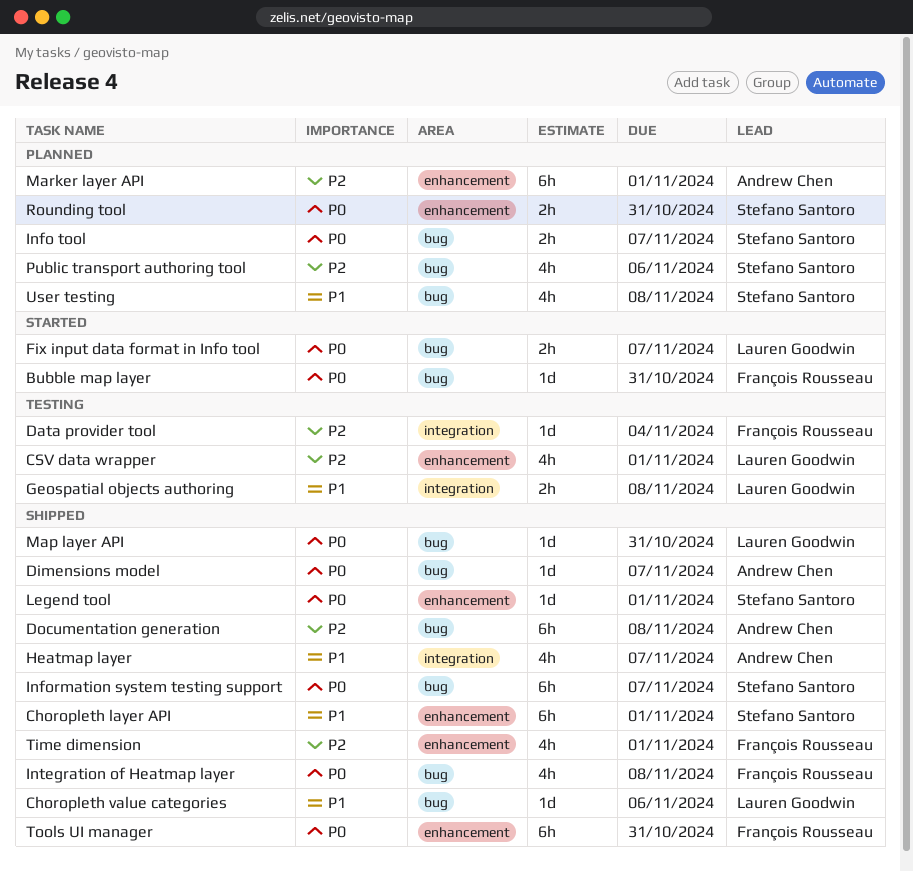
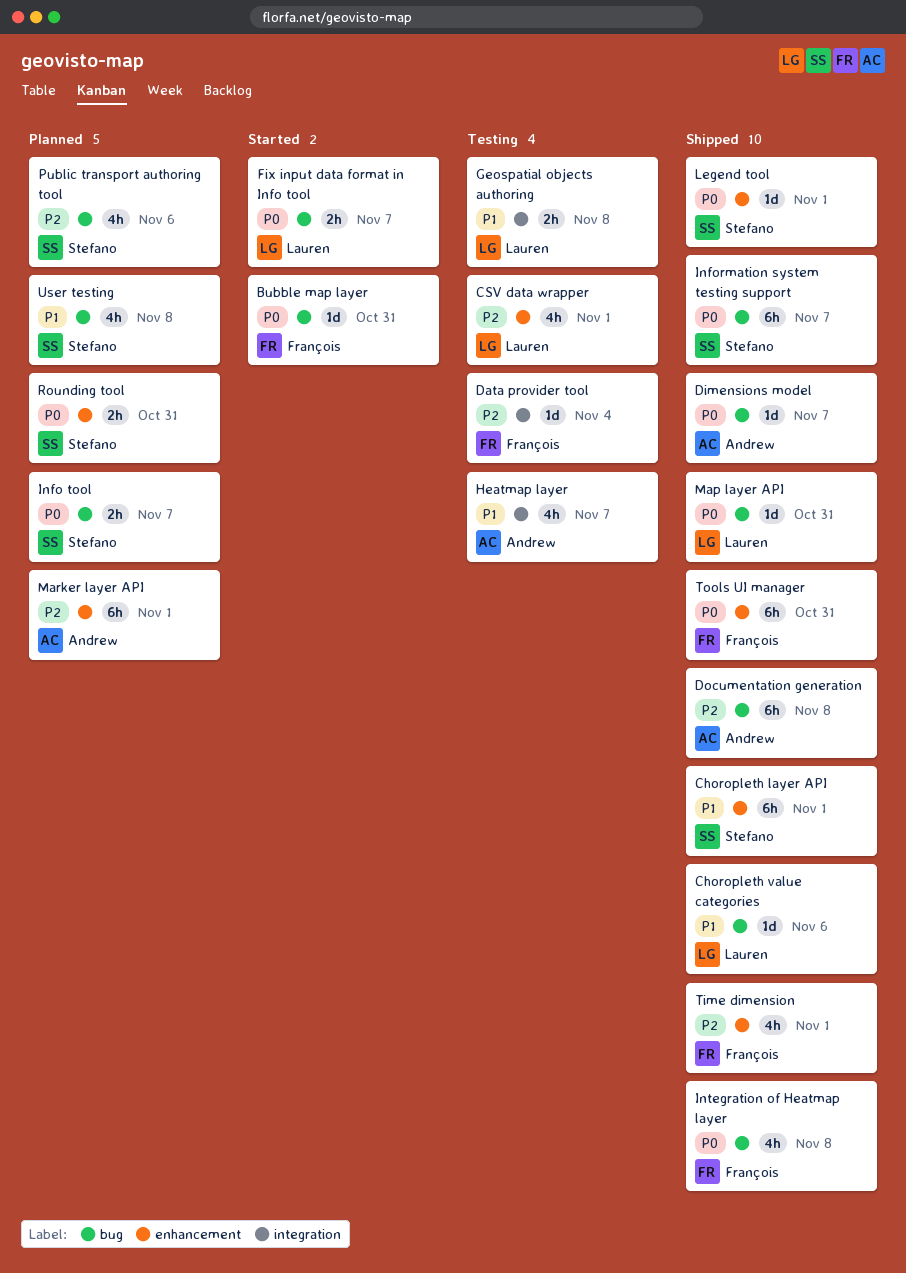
Heatmap layer, status: Shipped -> Testing

